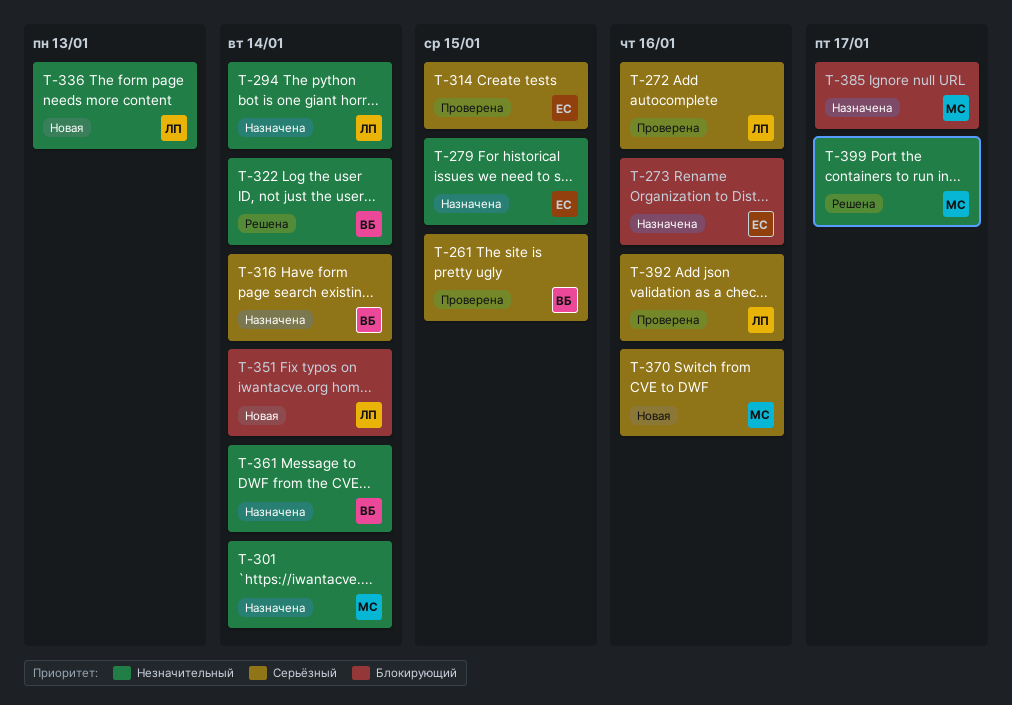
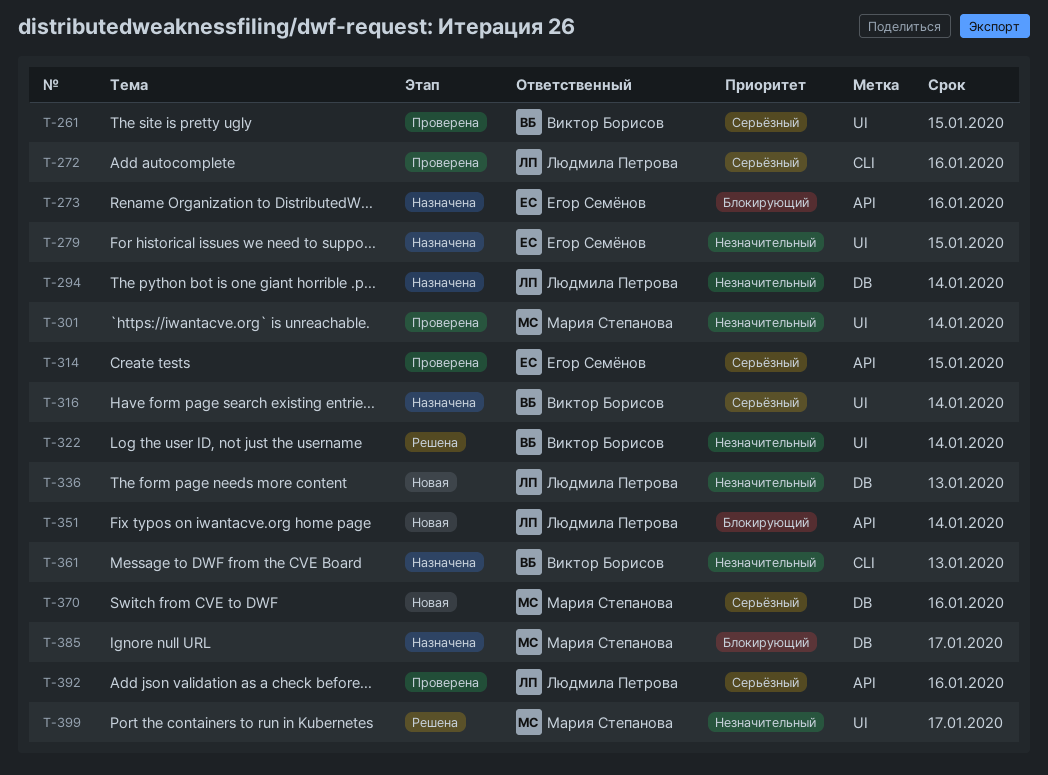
T-301, status: Назначена -> Проверена
T-361, due: Jan 14 -> Jan 13

